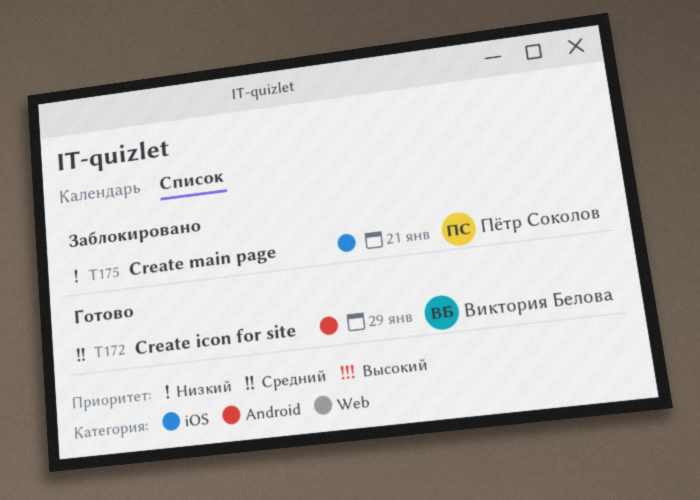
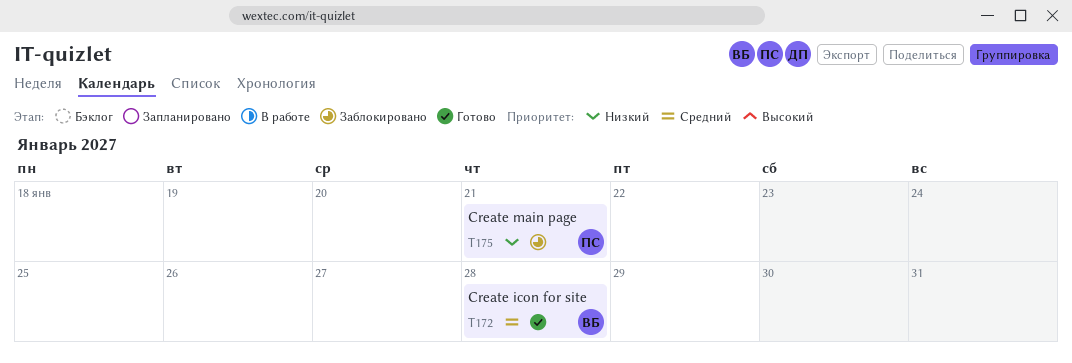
T172, due: Jan 29 -> Jan 28

